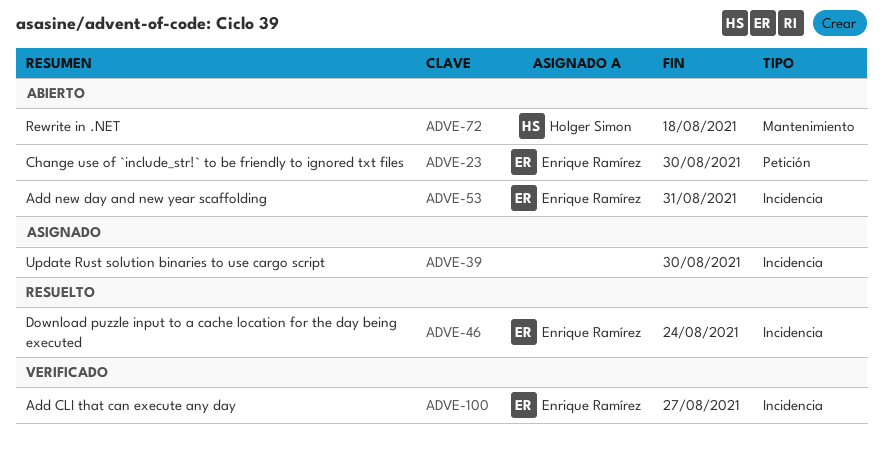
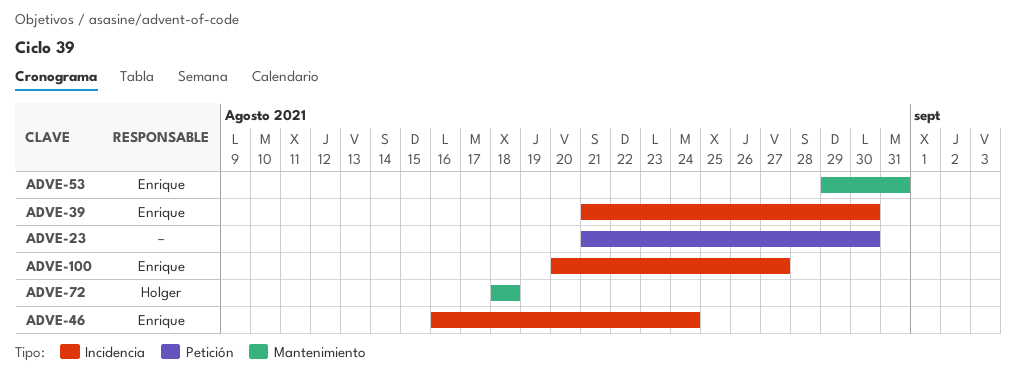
ADVE-23, owner: Enrique Ramírez -> none
ADVE-39, owner: none -> Enrique Ramírez
ADVE-53, label: Incidencia -> Mantenimiento

